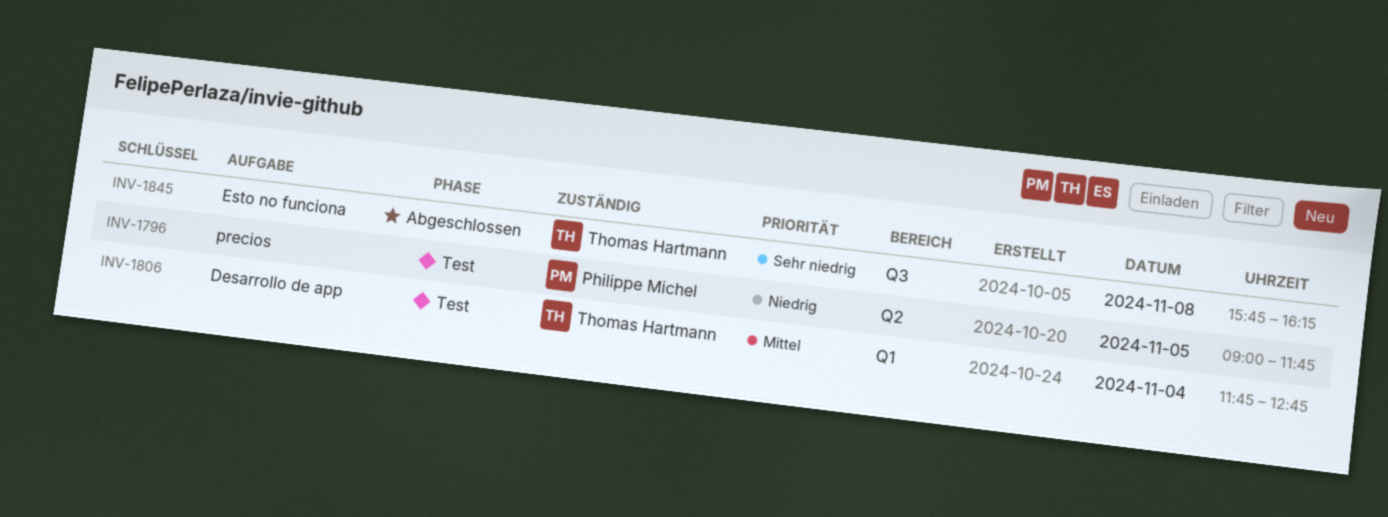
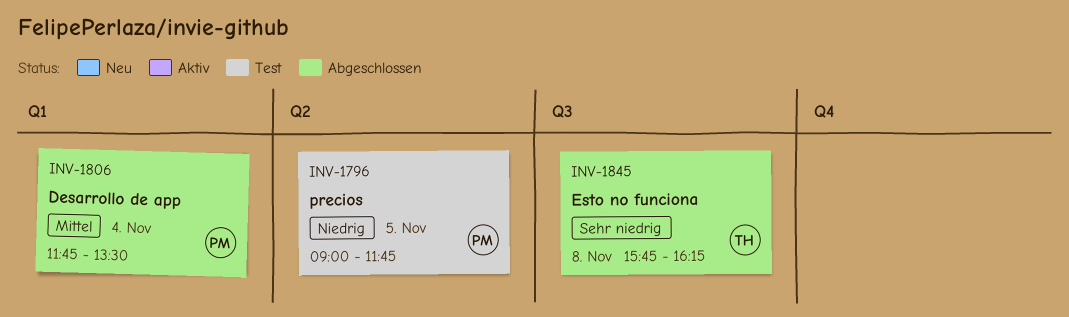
INV-1806, status: Test -> Abgeschlossen
INV-1806, owner: Thomas Hartmann -> Philippe Michel
INV-1806, ends: 12:45 -> 13:30

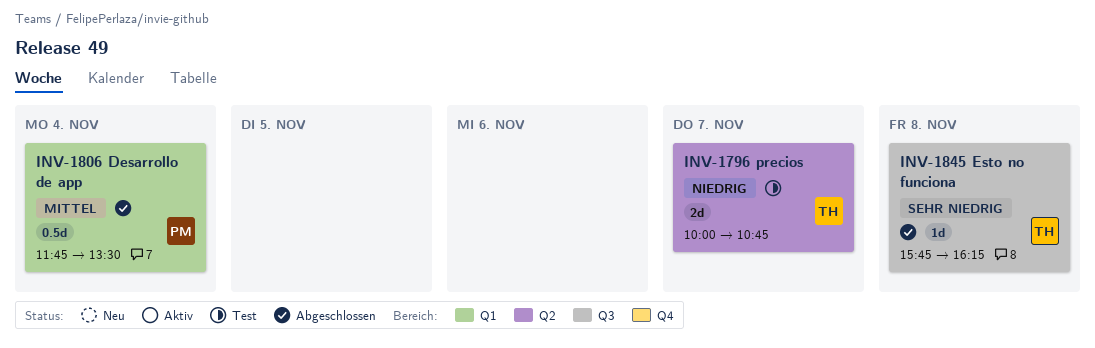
INV-1796, owner: PM -> TH
INV-1796, day: Nov 5 -> Nov 7
INV-1796, begins: 09:00 -> 10:00
INV-1796, ends: 11:45 -> 10:45

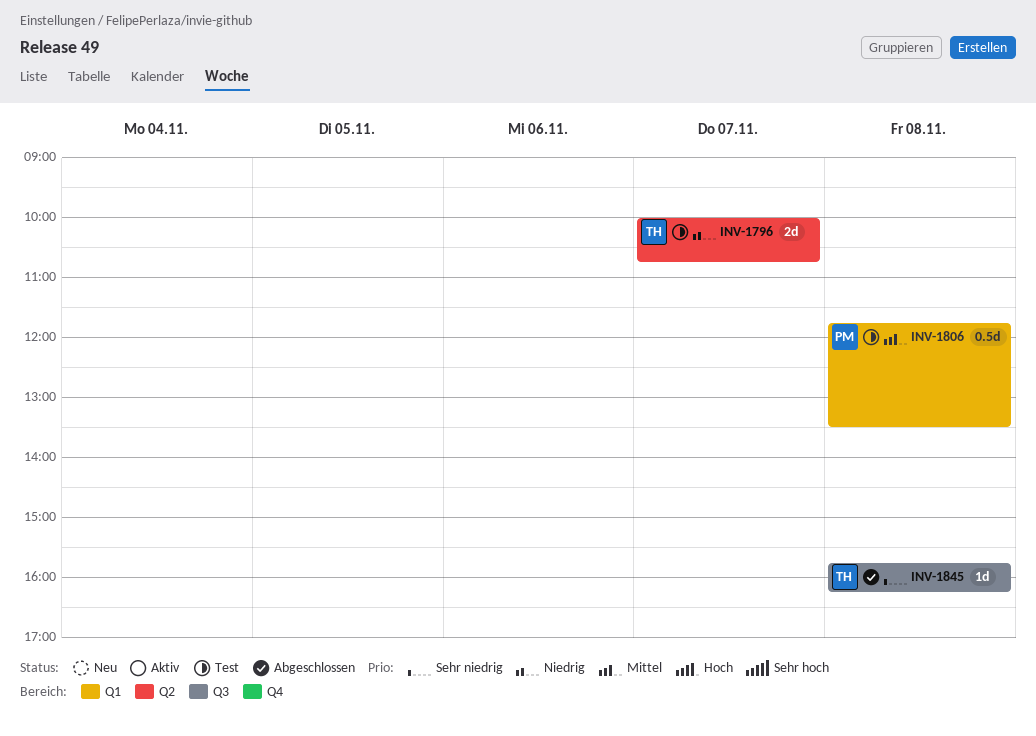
INV-1806, status: Abgeschlossen -> Test
INV-1806, day: Nov 4 -> Nov 8

